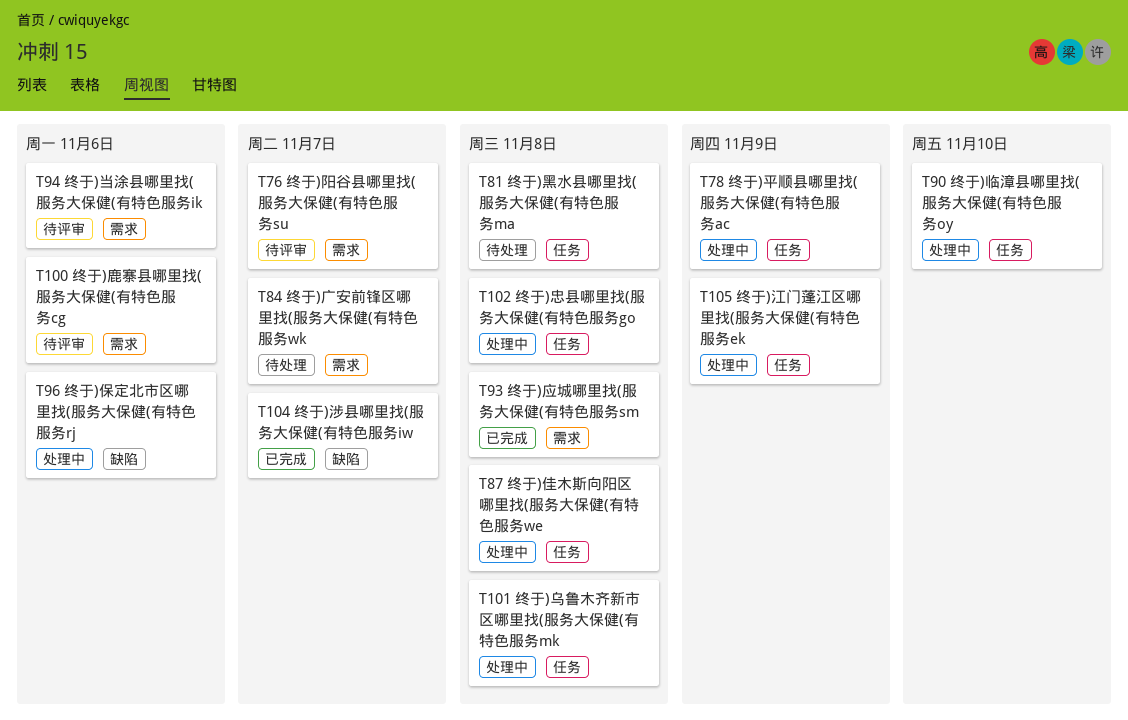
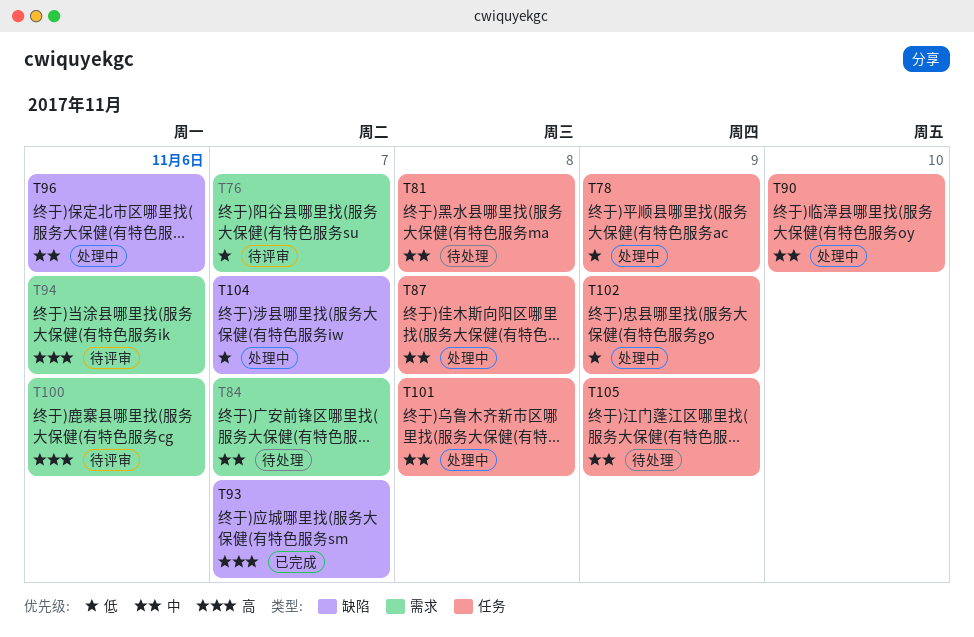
T93, label: 需求 -> 缺陷
T93, due: Nov 8 -> Nov 7
T102, due: Nov 8 -> Nov 9
T104, status: 已完成 -> 处理中
T105, status: 处理中 -> 待处理

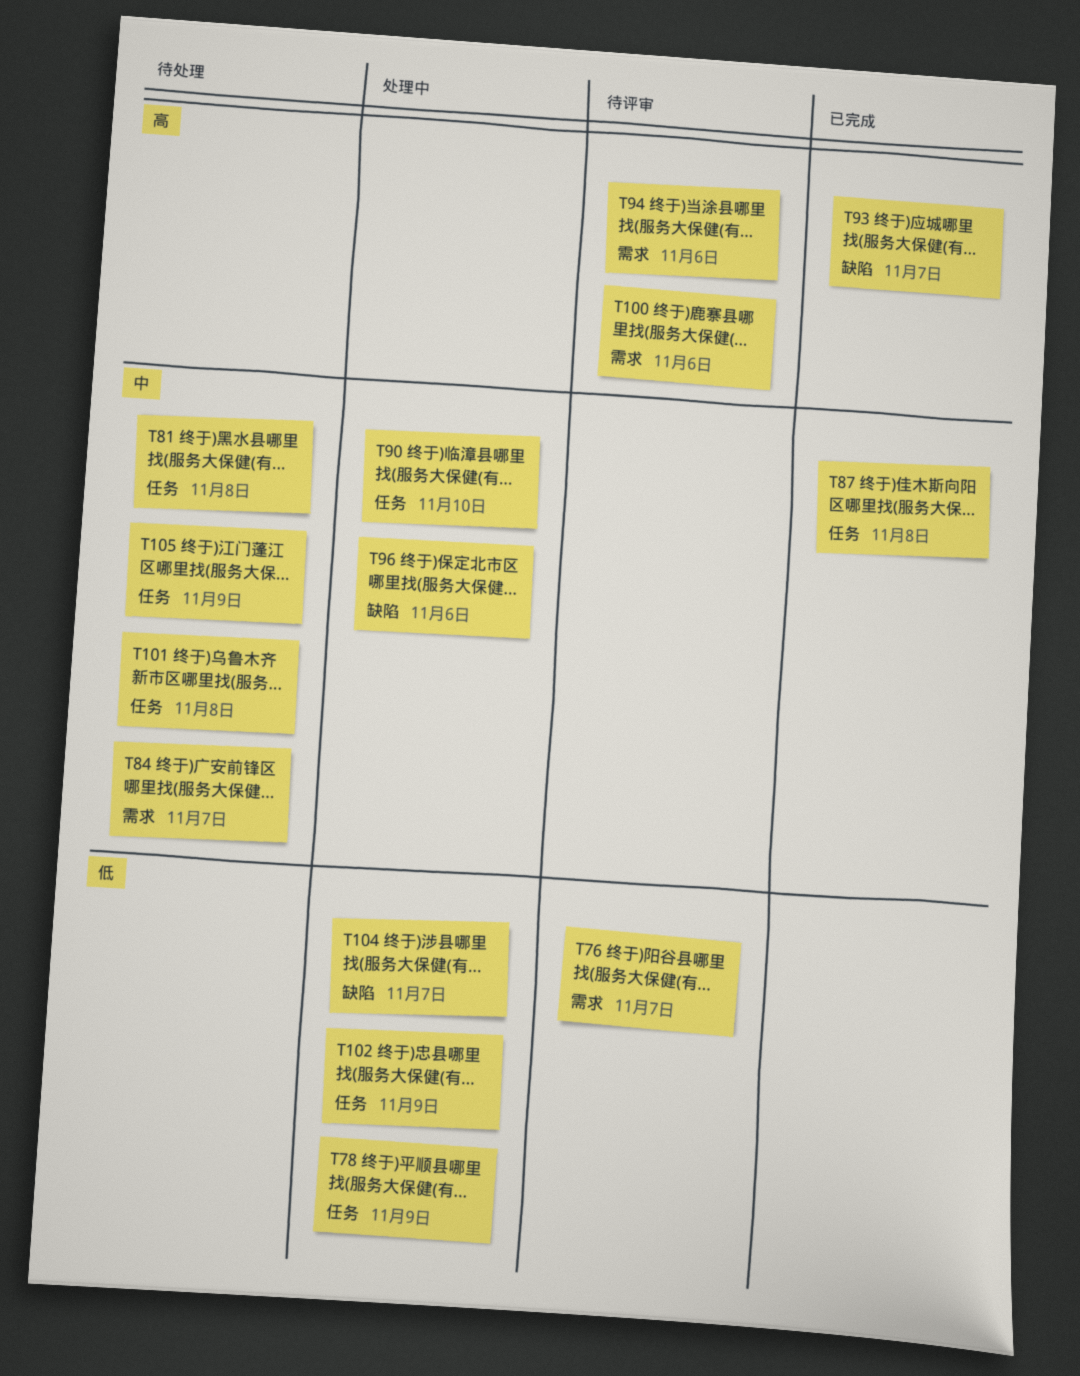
T87, status: 处理中 -> 已完成
T101, status: 处理中 -> 待处理

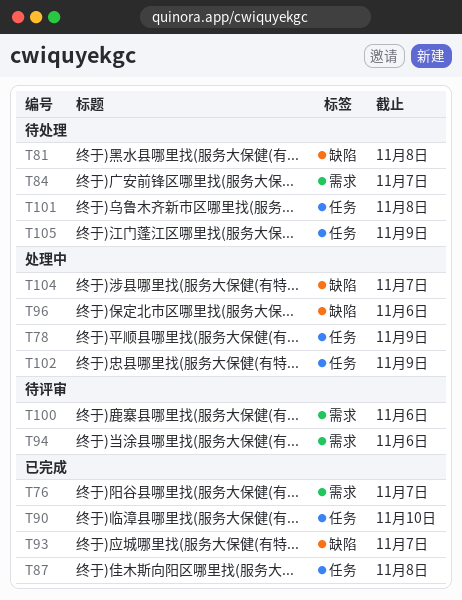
T76, status: 待评审 -> 已完成
T81, label: 任务 -> 缺陷
T90, status: 处理中 -> 已完成

